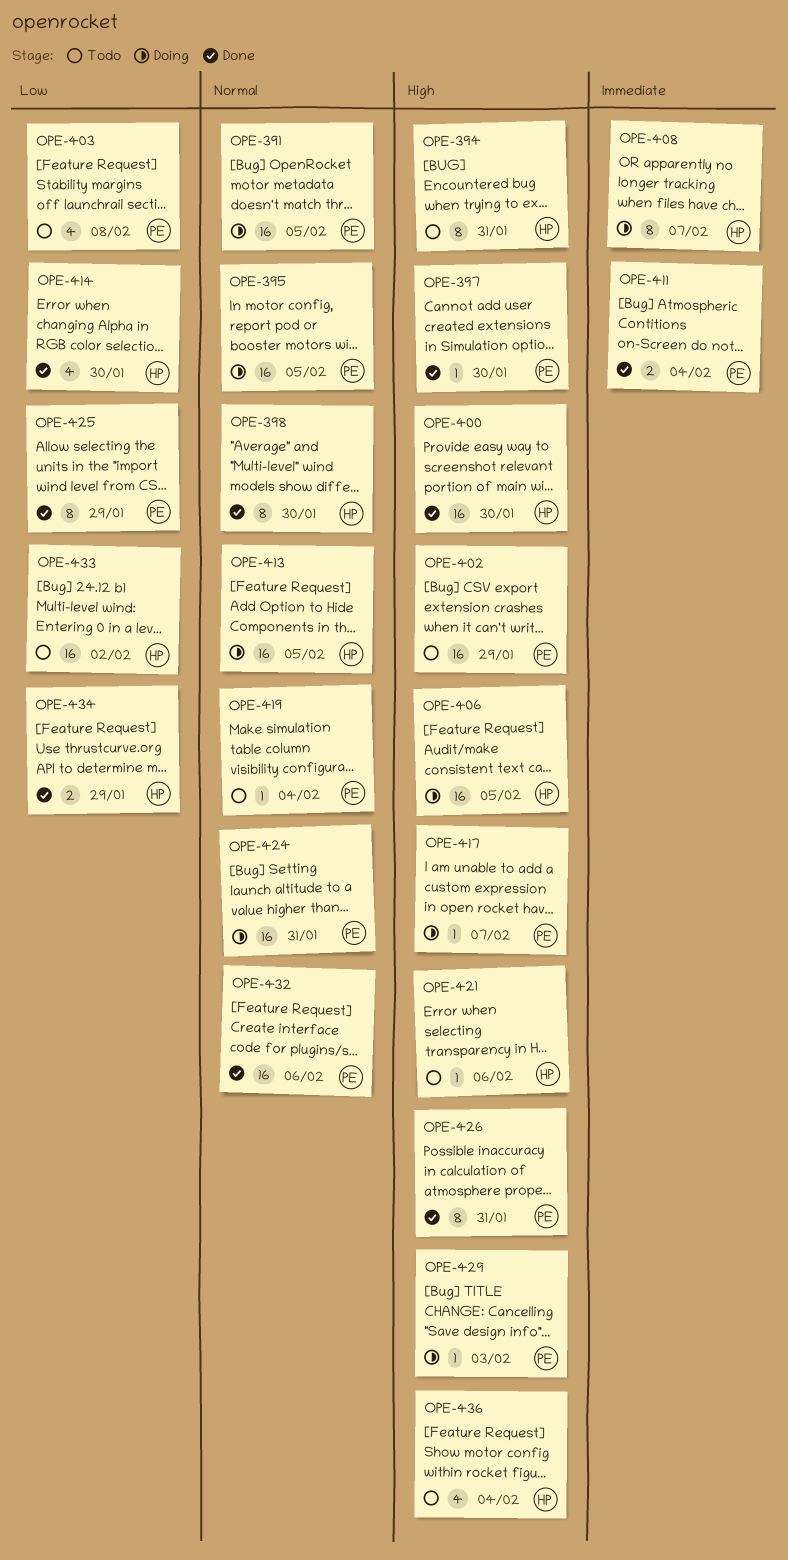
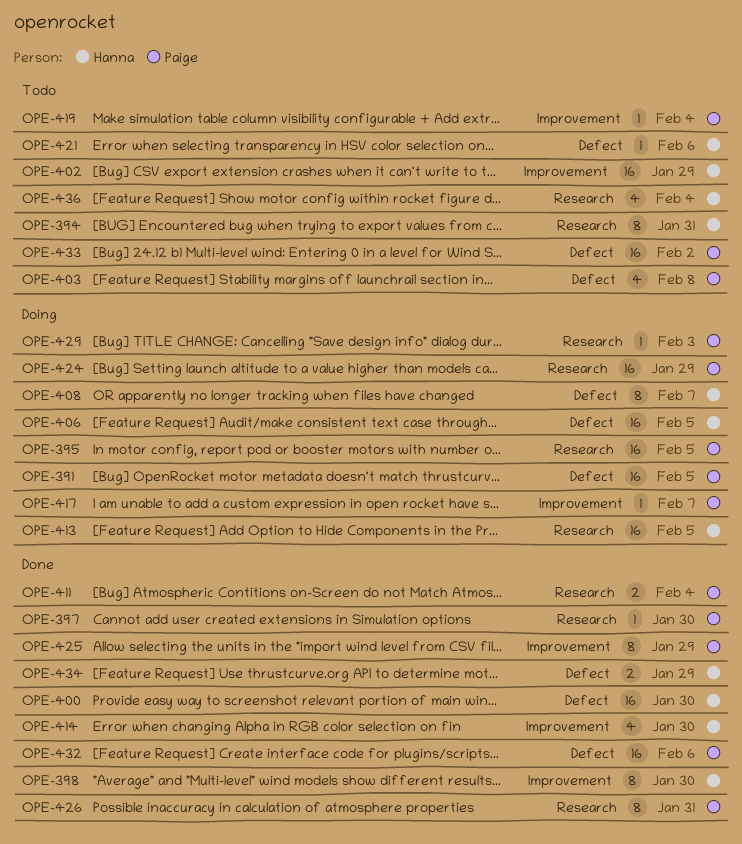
OPE-402, owner: Paige -> Hanna
OPE-424, due: Jan 31 -> Jan 29
OPE-433, owner: Hanna -> Paige

